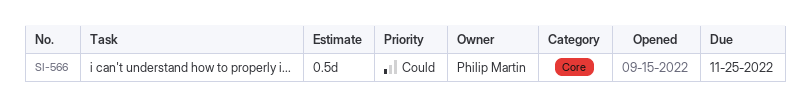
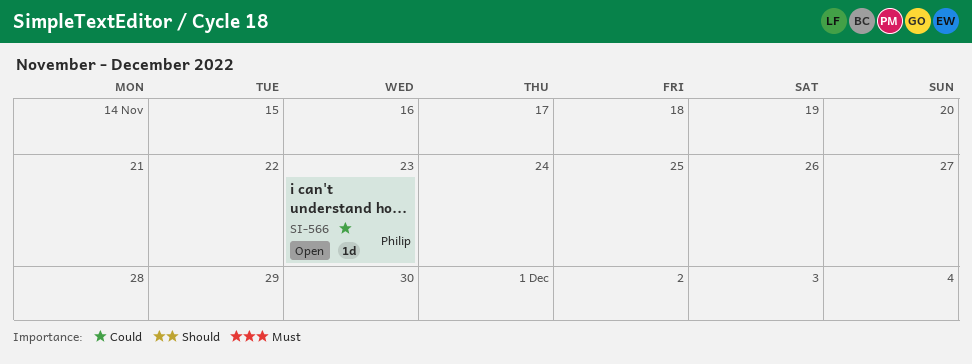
SI-566, estimate: 0.5d -> 1d
SI-566, due: Nov 25 -> Nov 23

